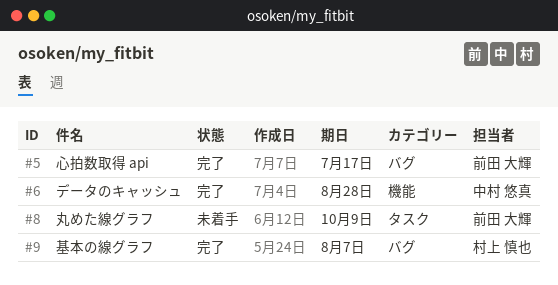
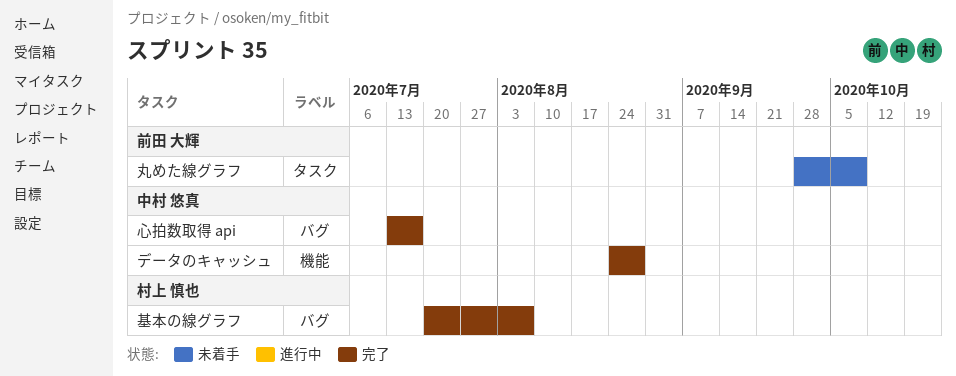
心拍数取得 api, owner: 前田 大輝 -> 中村 悠真

